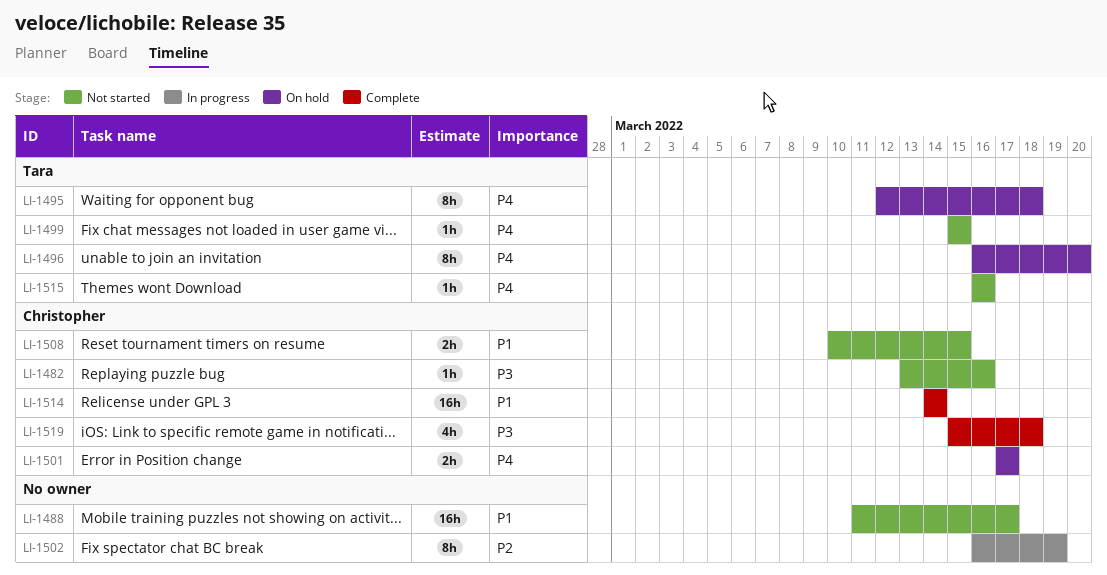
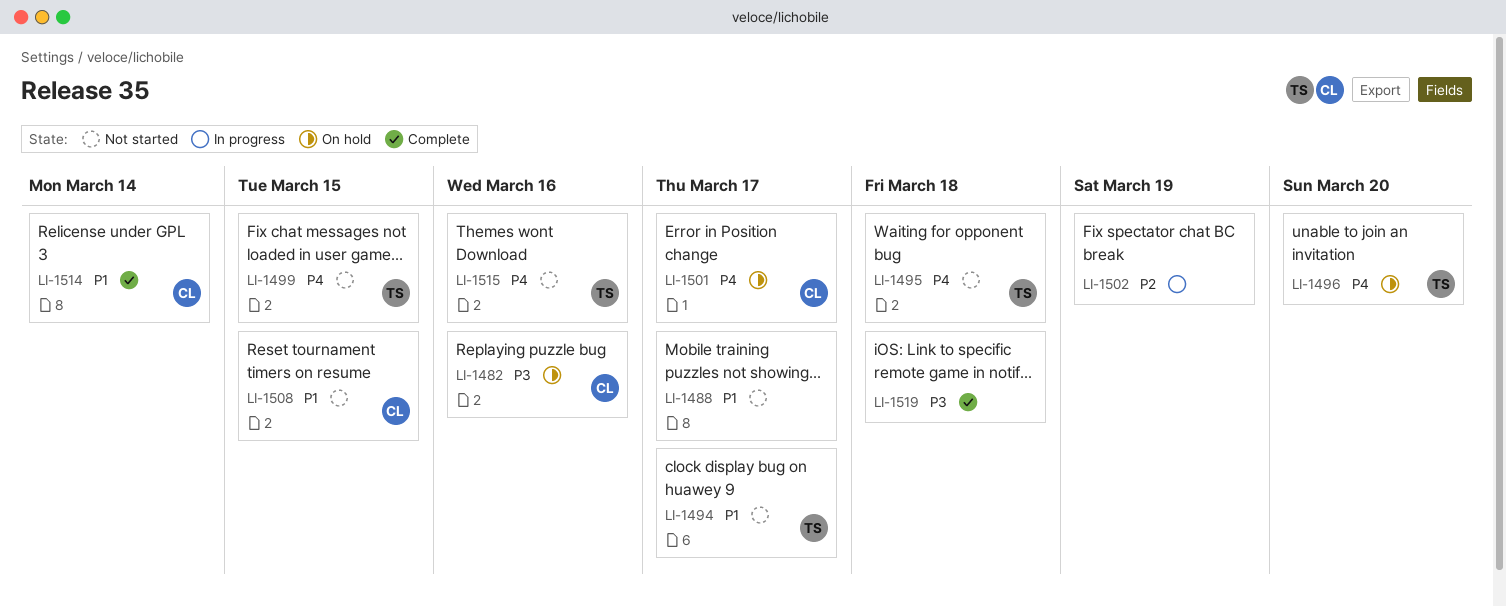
LI-1482, status: Not started -> On hold
LI-1494: none -> present
LI-1495, status: On hold -> Not started
LI-1519, owner: Christopher -> none

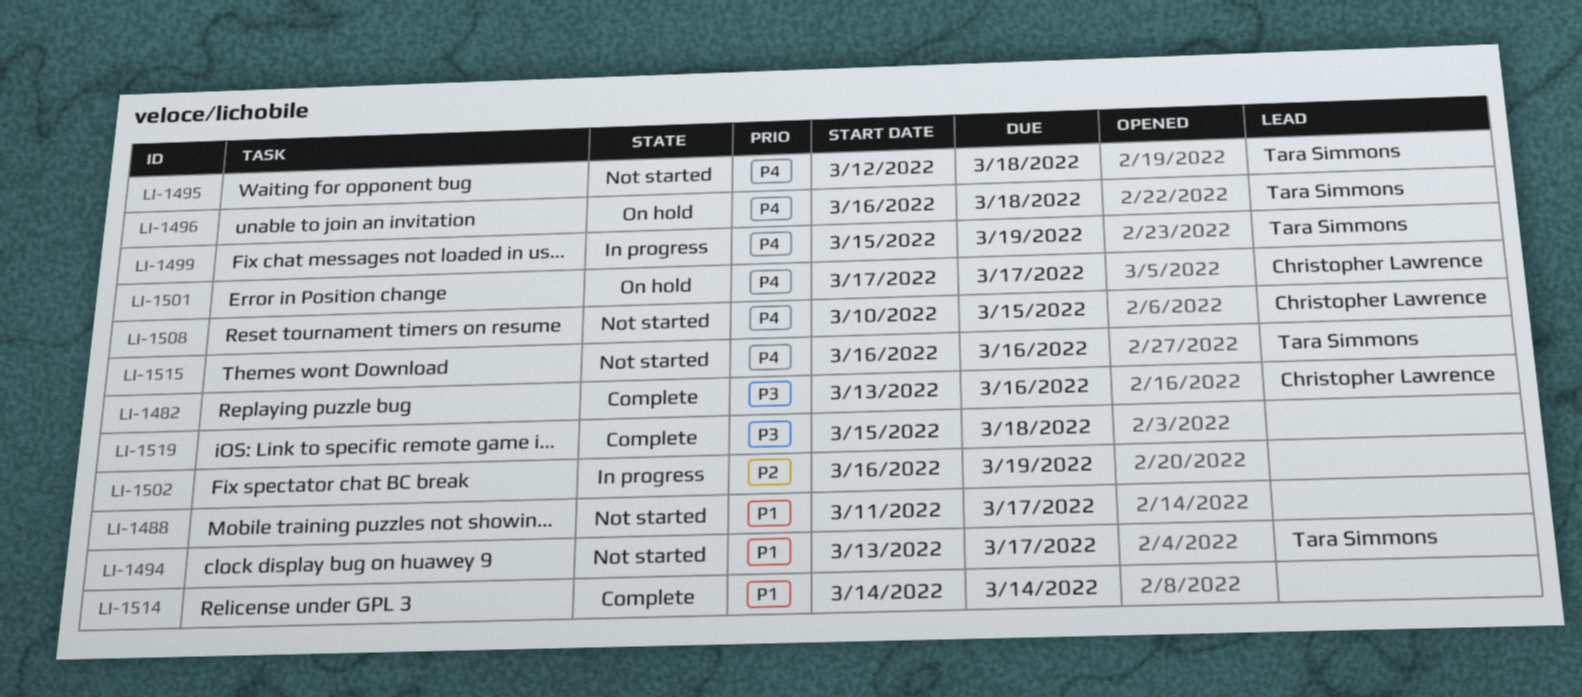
LI-1482, status: On hold -> Complete
LI-1496, due: Mar 20 -> Mar 18
LI-1499, status: Not started -> In progress
LI-1499, due: Mar 15 -> Mar 19
LI-1508, priority: P1 -> P4
LI-1514, owner: Christopher Lawrence -> none

